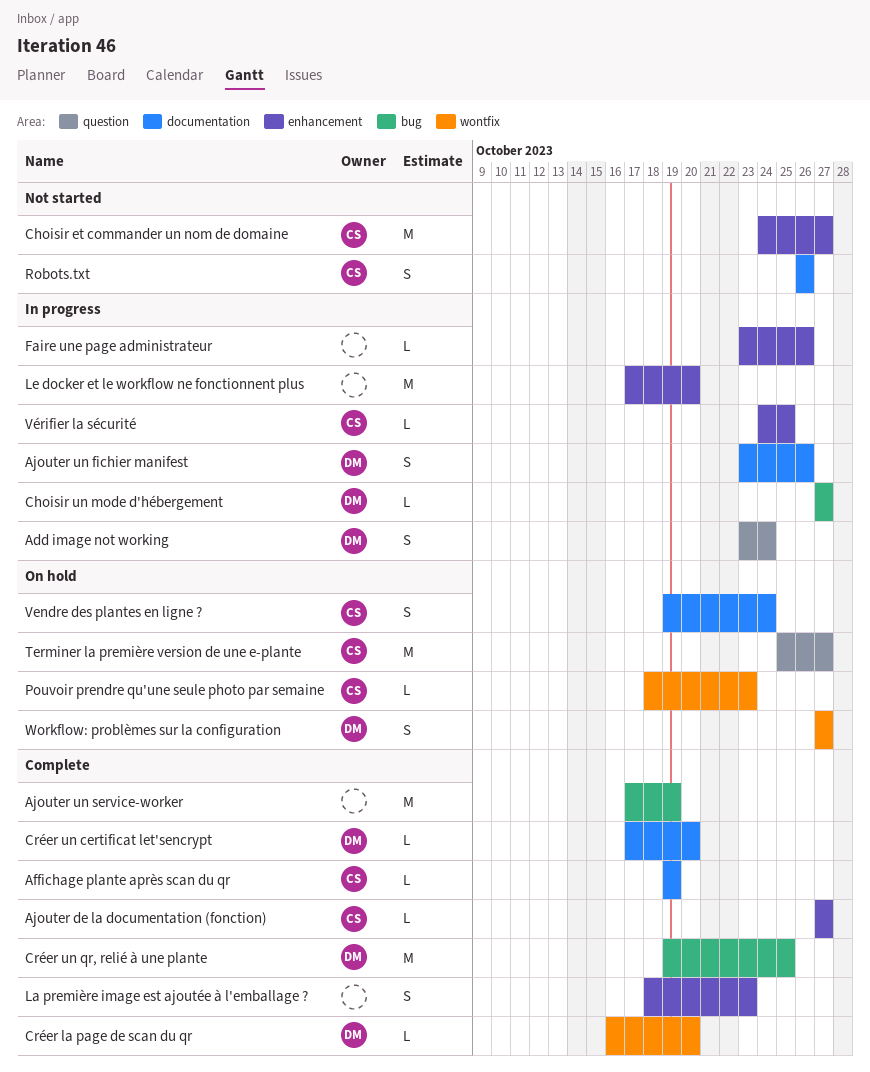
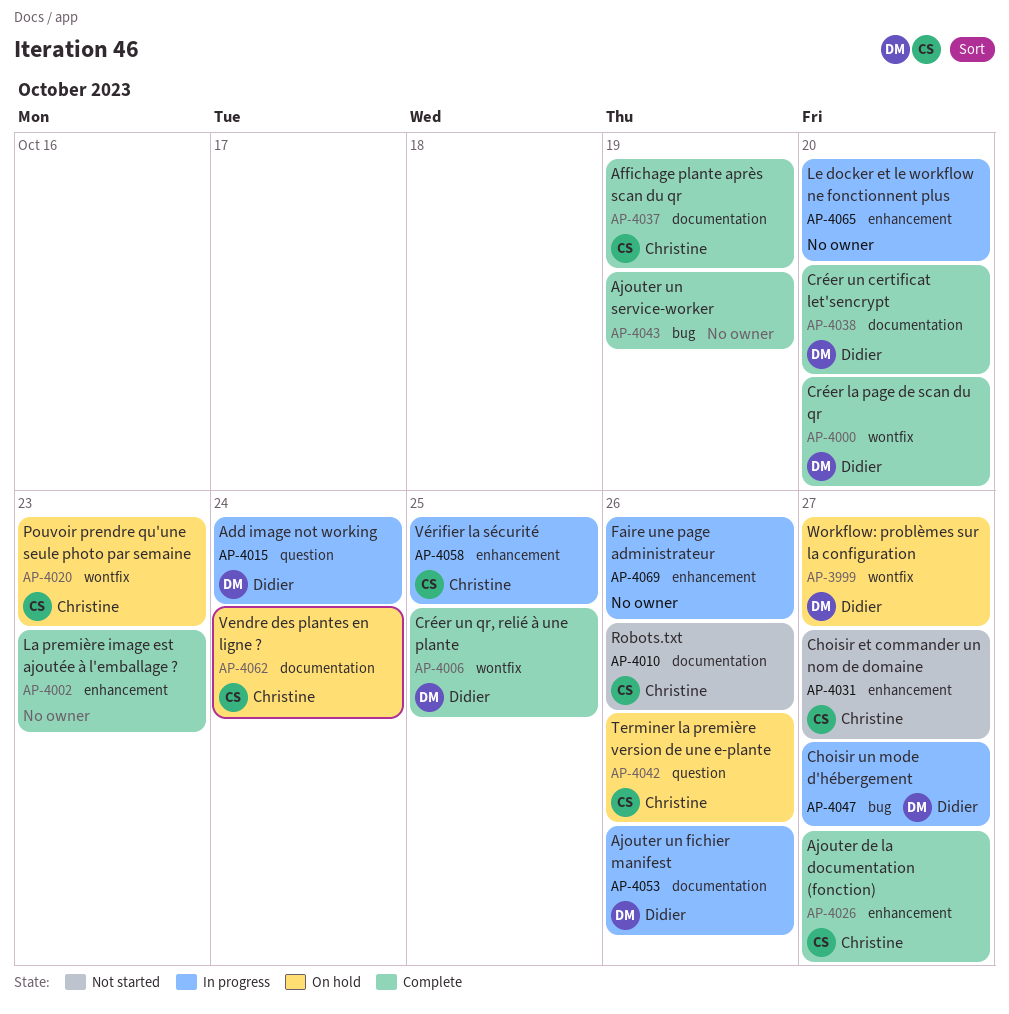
Créer un qr, relié à une plante, label: bug -> wontfix
Terminer la première version de une e-plante, due: Oct 27 -> Oct 26

